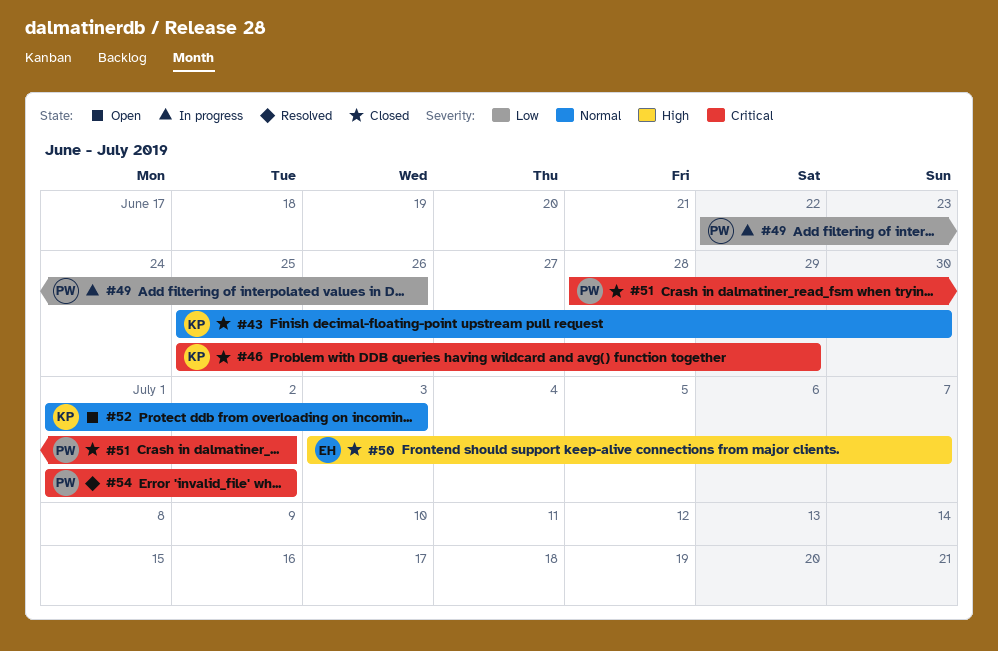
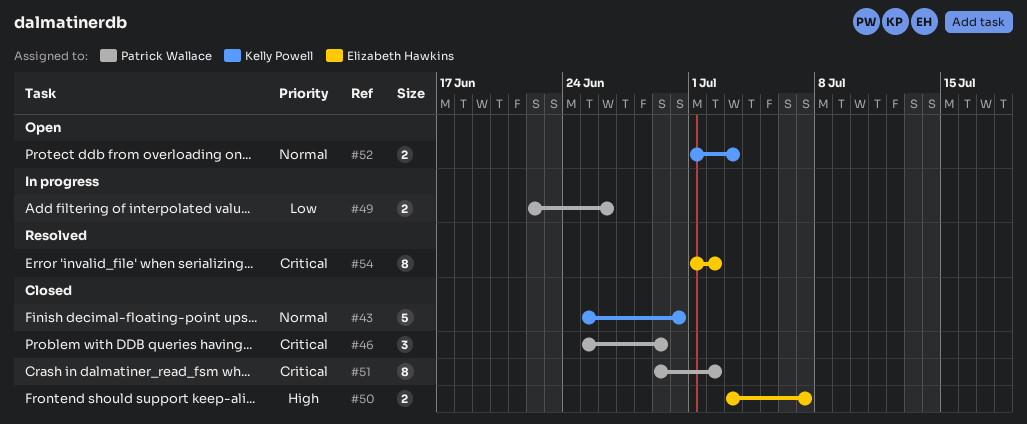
#46, owner: Kelly Powell -> Patrick Wallace
#51, start: Jun 28 -> Jun 29
#54, owner: Patrick Wallace -> Elizabeth Hawkins

